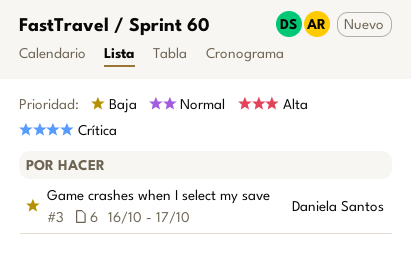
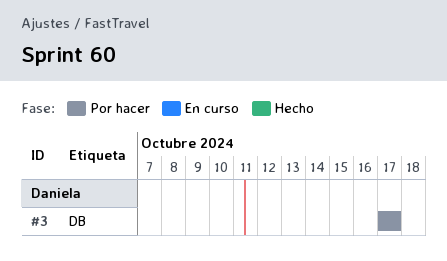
#3, start: Oct 16 -> Oct 17

